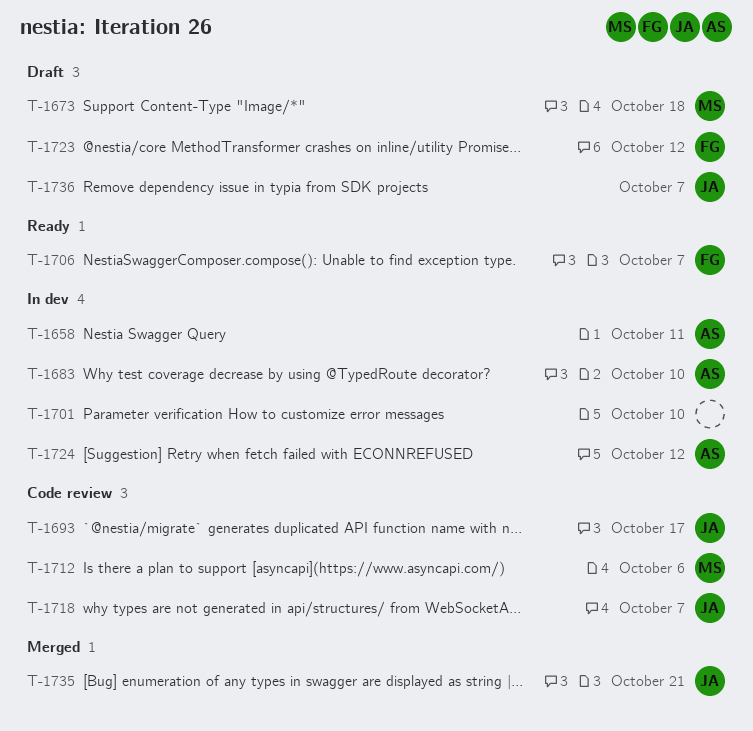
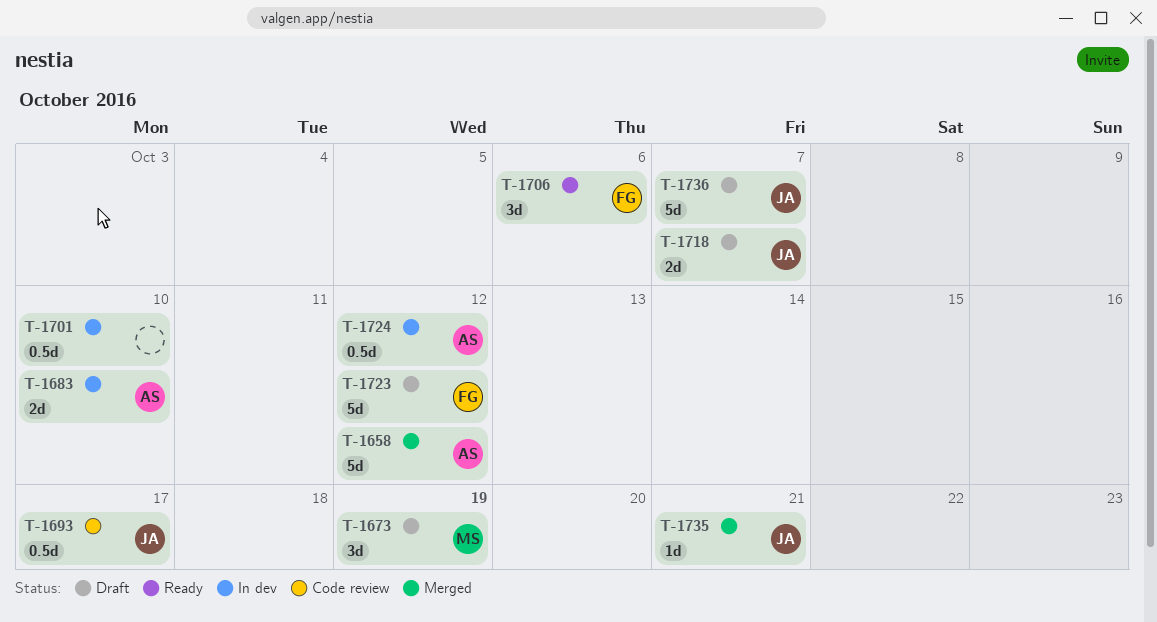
T-1658, status: In dev -> Merged
T-1658, due: Oct 11 -> Oct 12
T-1673, due: Oct 18 -> Oct 19
T-1706, due: Oct 7 -> Oct 6
T-1712: present -> none
T-1718, status: Code review -> Draft

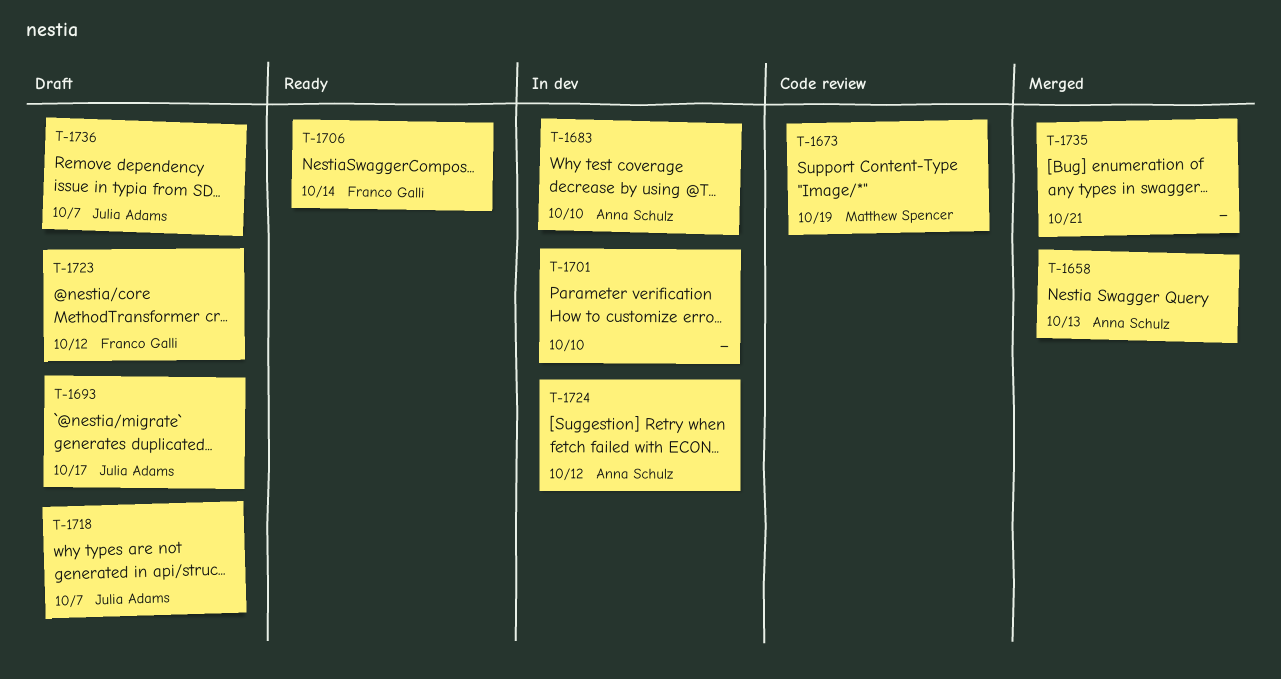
T-1658, due: Oct 12 -> Oct 13
T-1673, status: Draft -> Code review
T-1693, status: Code review -> Draft
T-1706, due: Oct 6 -> Oct 14
T-1735, owner: Julia Adams -> none

